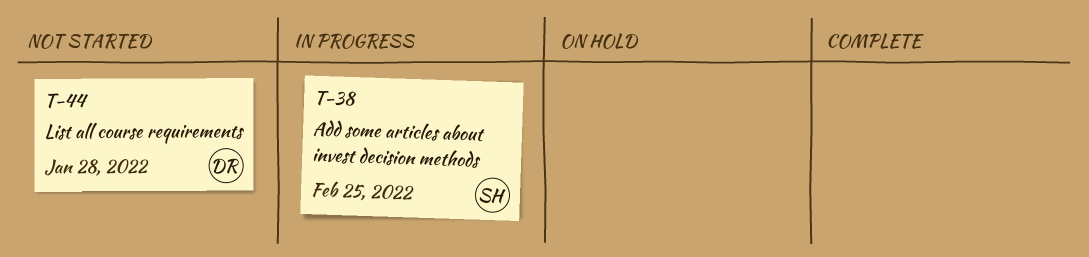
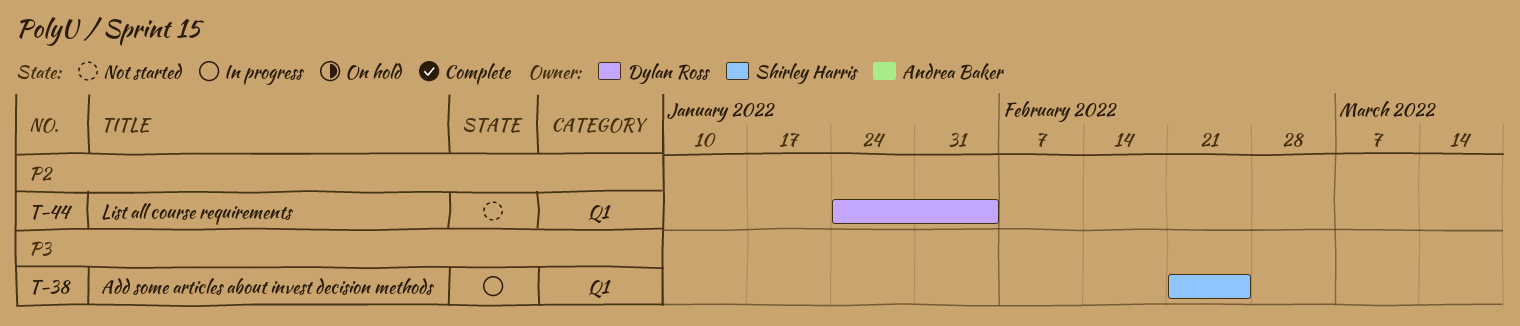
T-44, due: Jan 28 -> Feb 4

